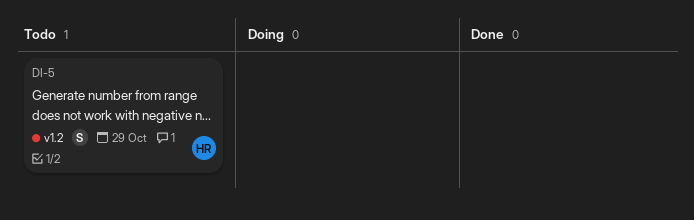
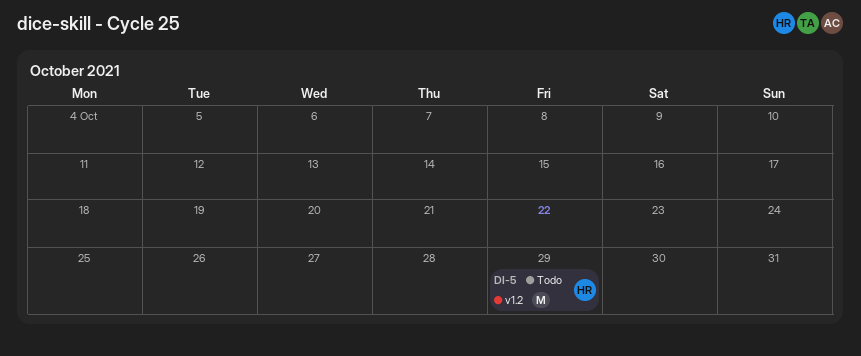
DI-5, estimate: S -> M

